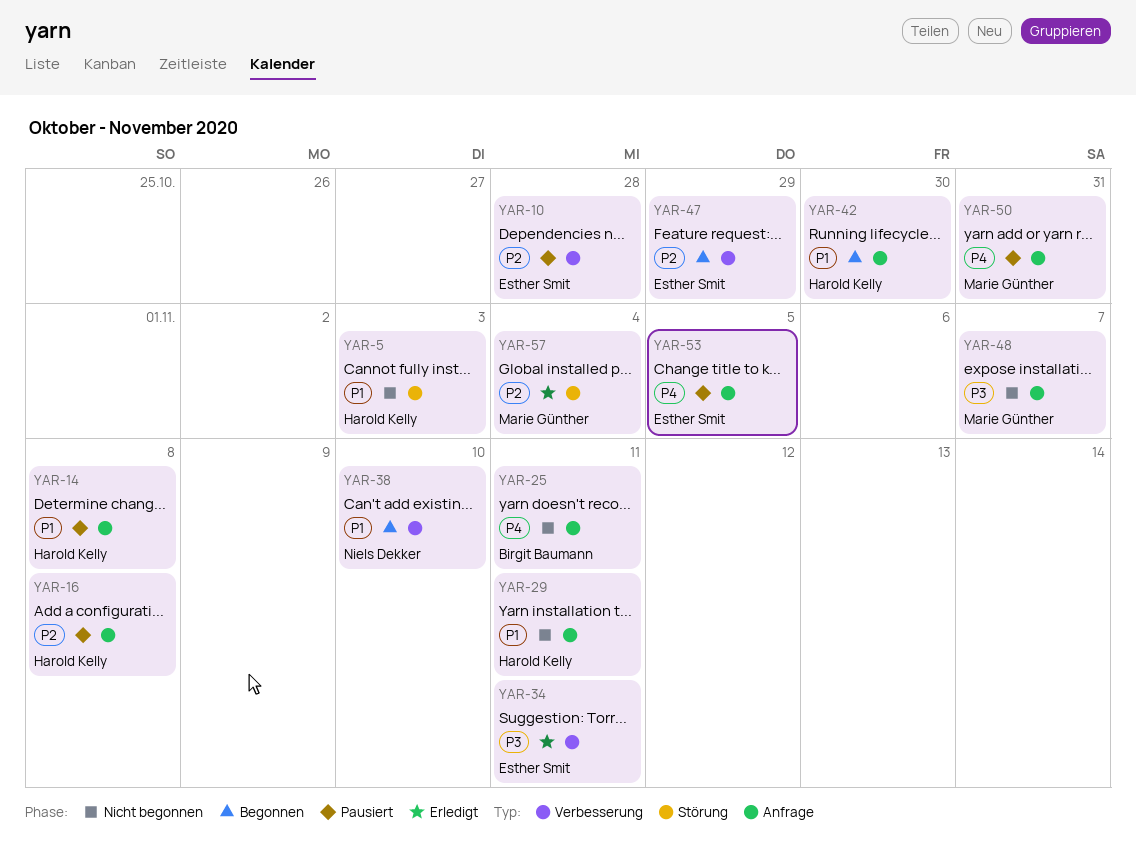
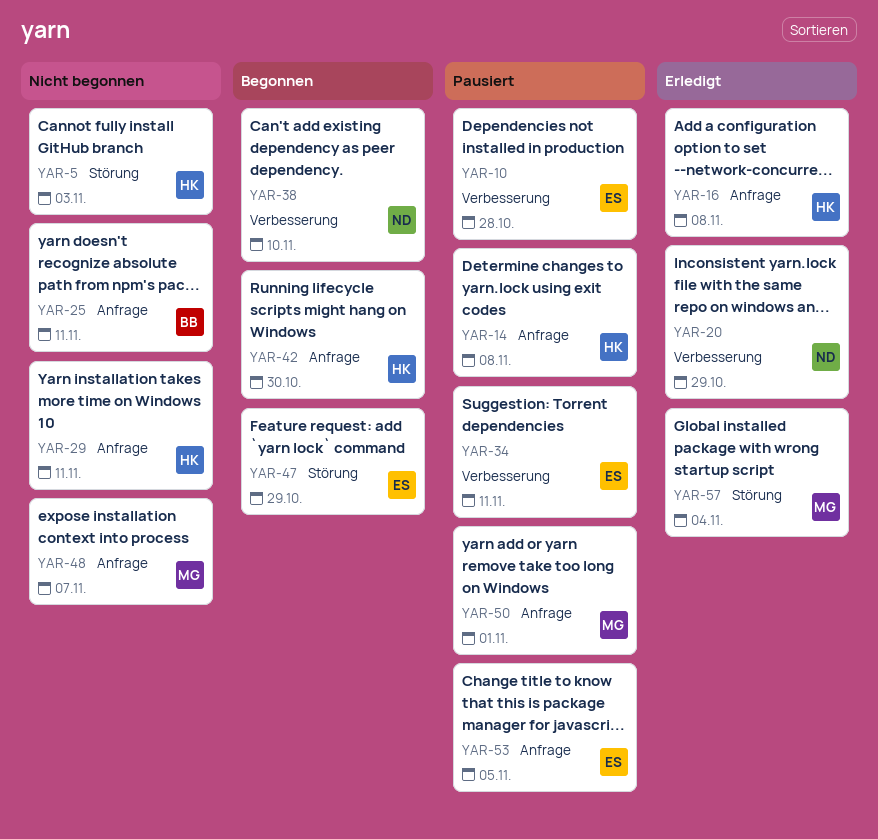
YAR-16, status: Pausiert -> Erledigt
YAR-20: none -> present
YAR-34, status: Erledigt -> Pausiert
YAR-47, label: Verbesserung -> Störung
YAR-50, due: Oct 31 -> Nov 1

